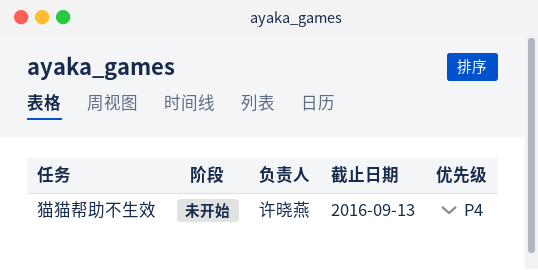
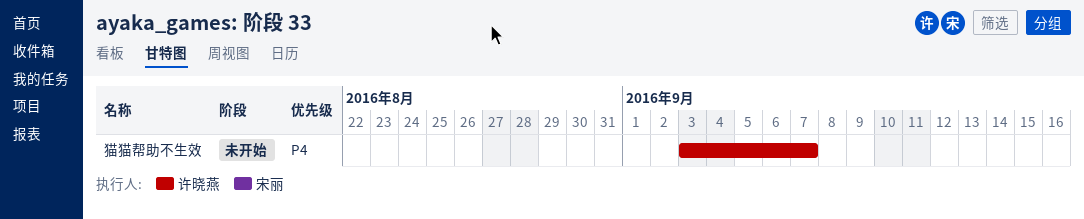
猫猫帮助不生效, due: Sep 13 -> Sep 7

